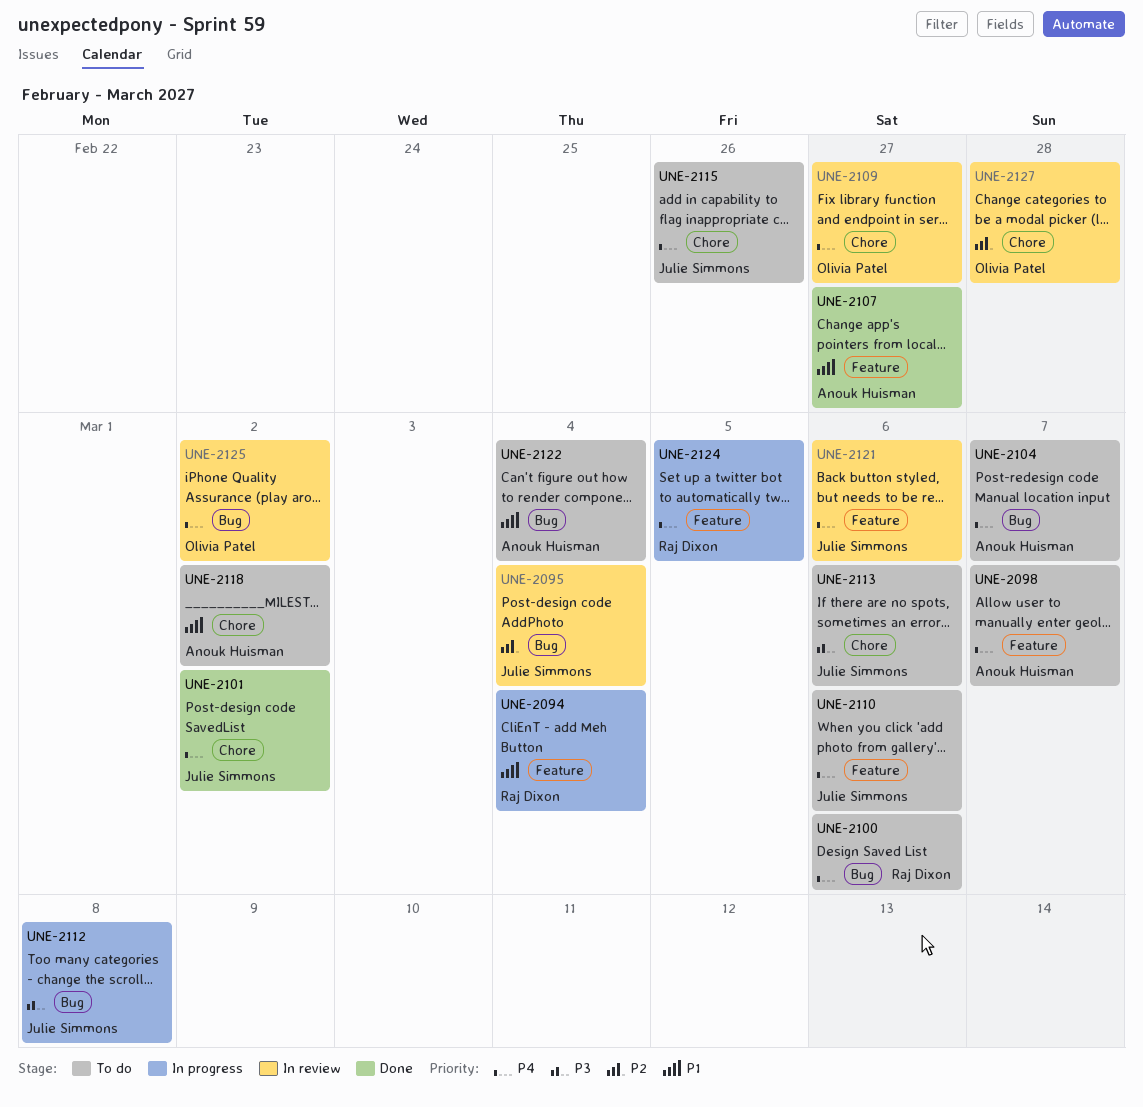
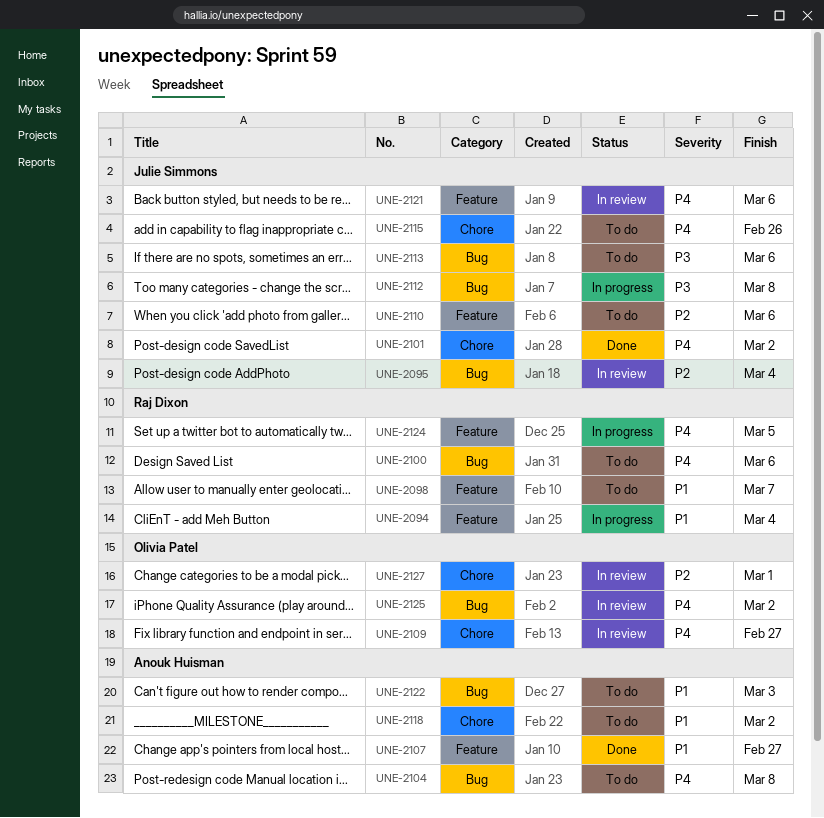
UNE-2098, owner: Anouk Huisman -> Raj Dixon
UNE-2098, priority: P4 -> P1
UNE-2104, due: Mar 7 -> Mar 8
UNE-2110, priority: P4 -> P2
UNE-2113, label: Chore -> Bug
UNE-2122, due: Mar 4 -> Mar 3
UNE-2127, due: Feb 28 -> Mar 1

